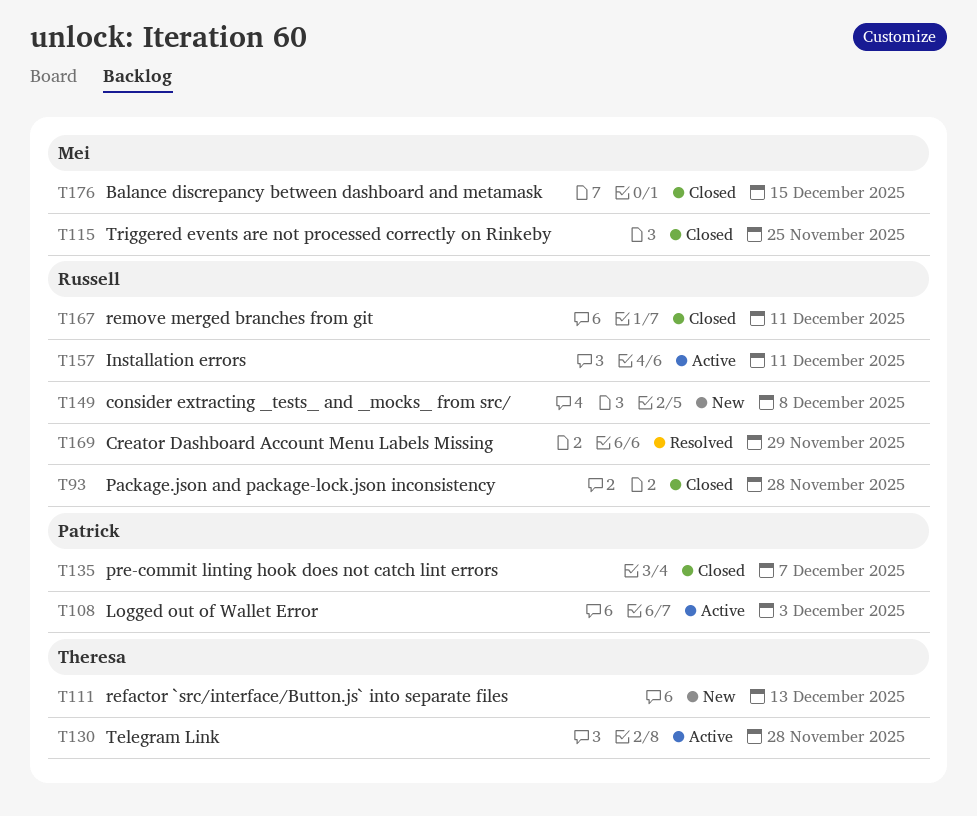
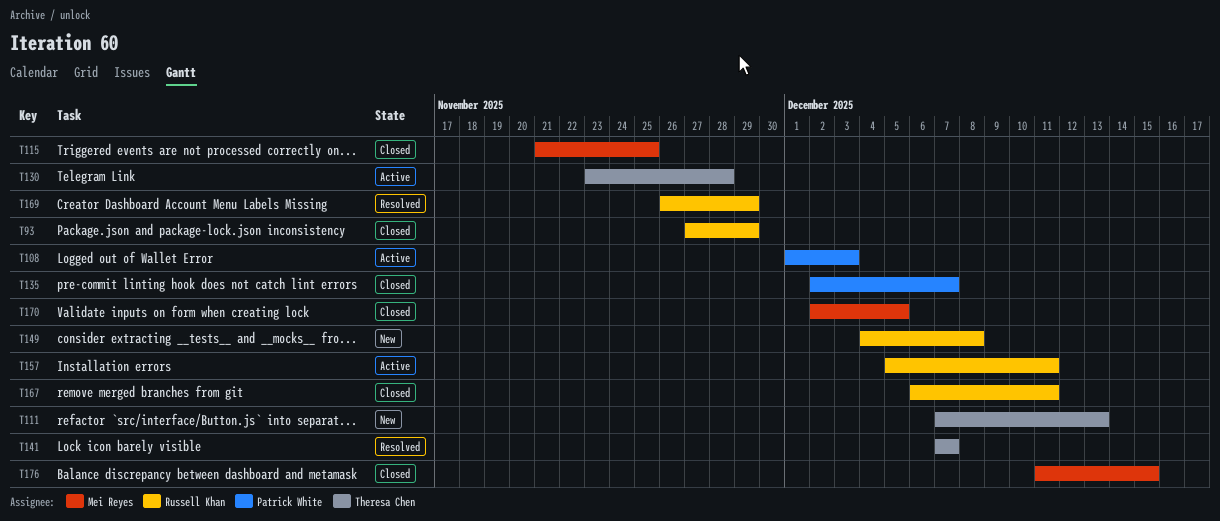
T93, due: Nov 28 -> Nov 29
T141: none -> present
T170: none -> present

